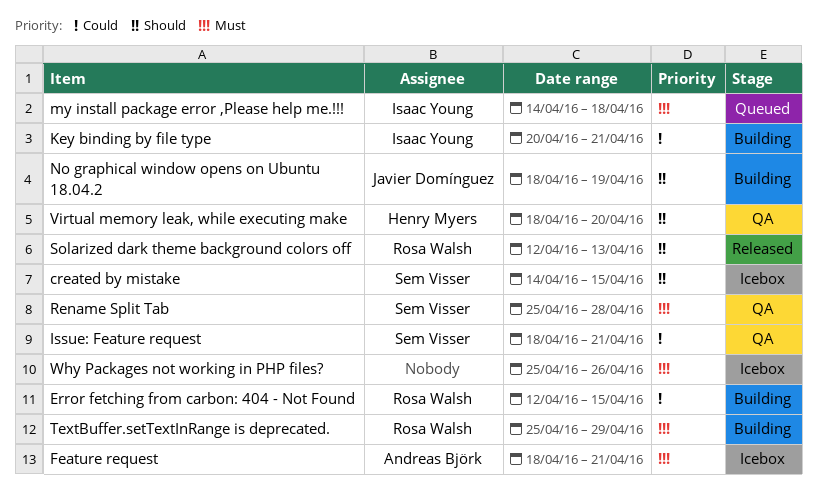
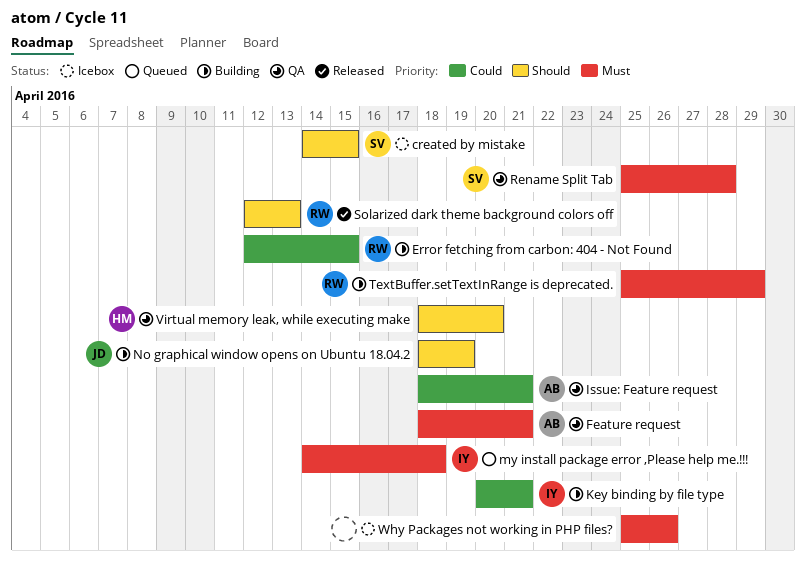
Feature request, status: Icebox -> QA
Issue: Feature request, owner: Sem Visser -> Andreas Björk

